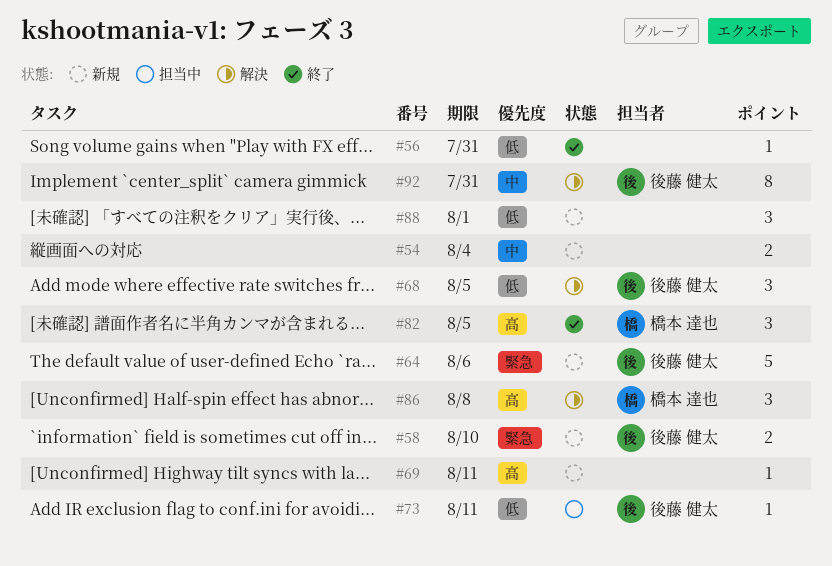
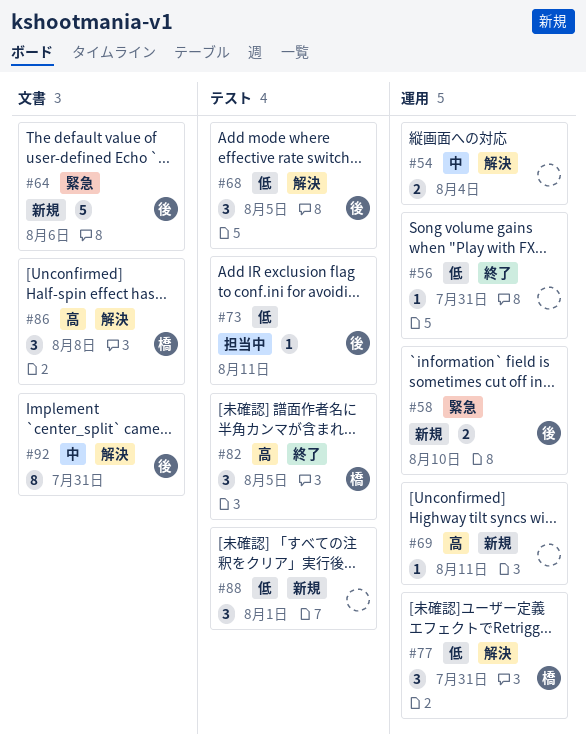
#54, status: 新規 -> 解決
#77: none -> present

